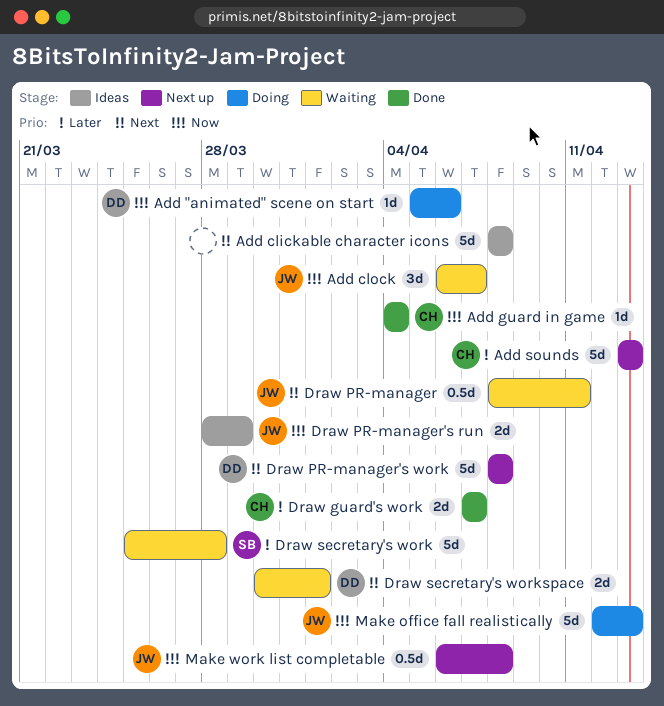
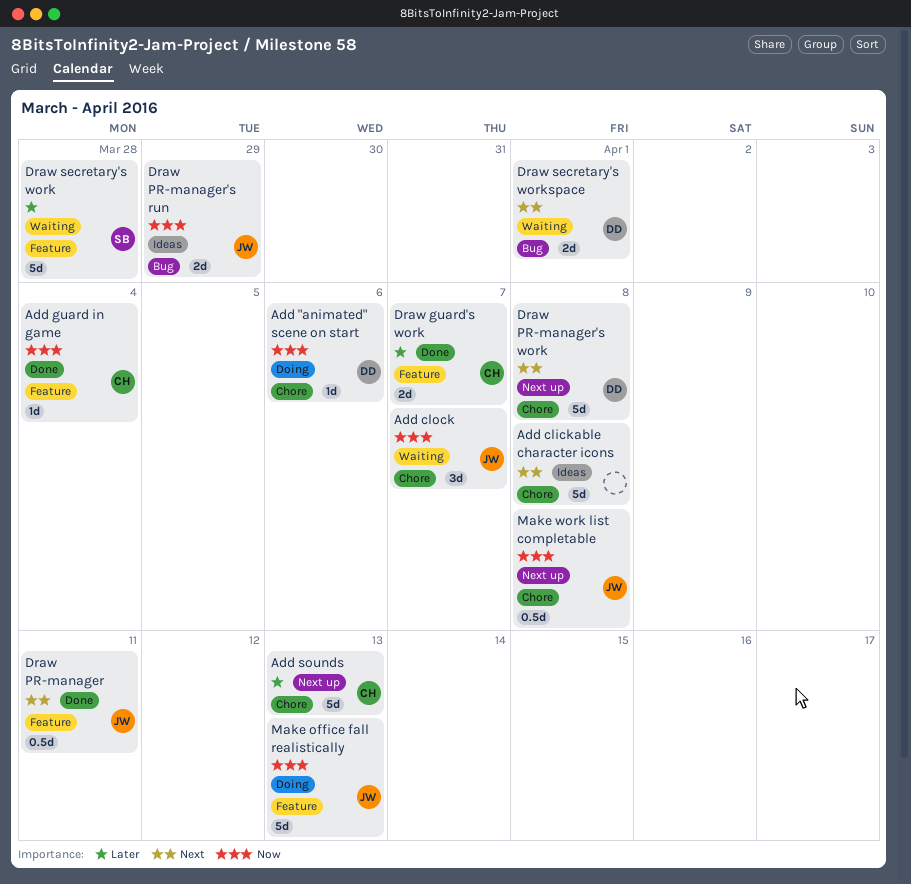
Draw PR-manager, status: Waiting -> Done

